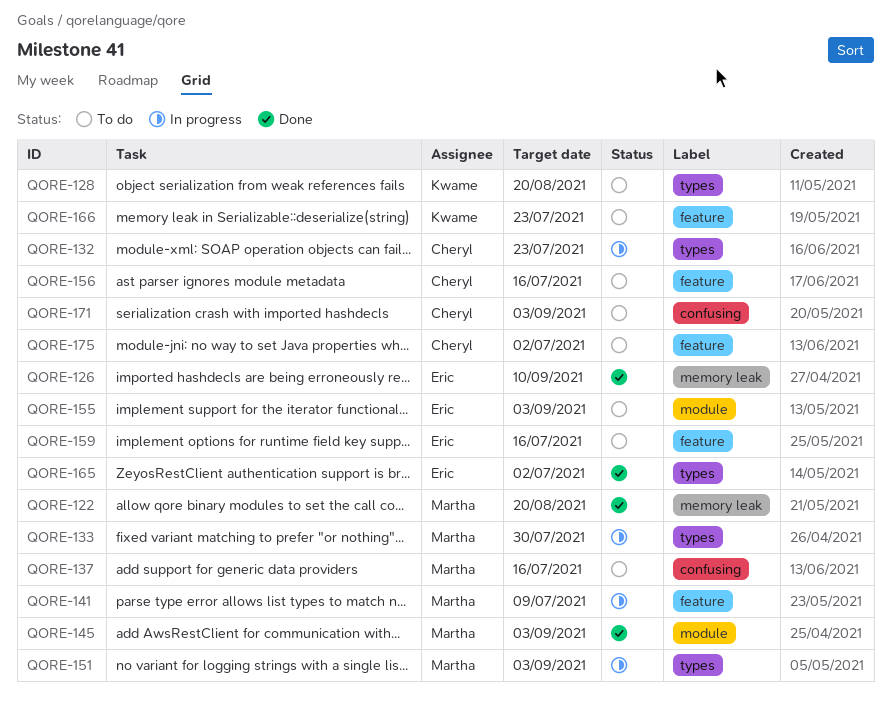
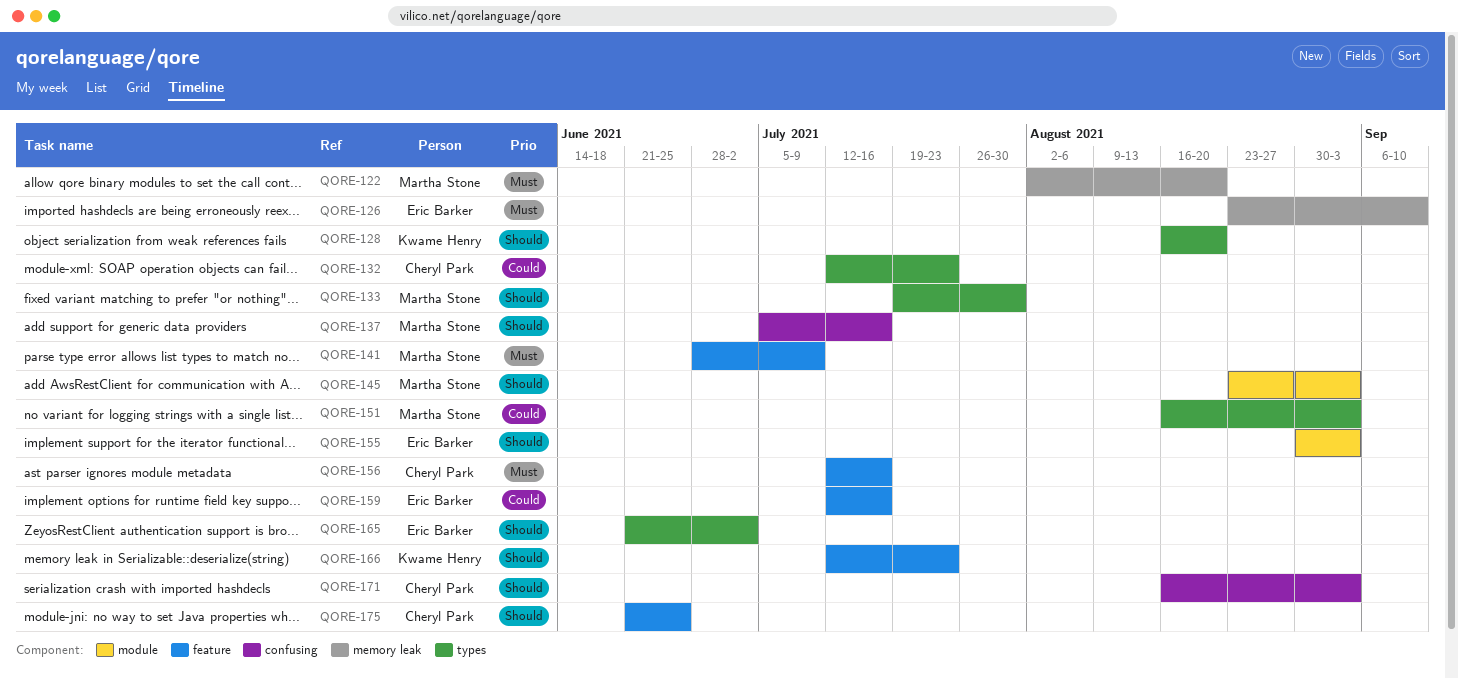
QORE-175, due: Jul 2 -> Jun 25

